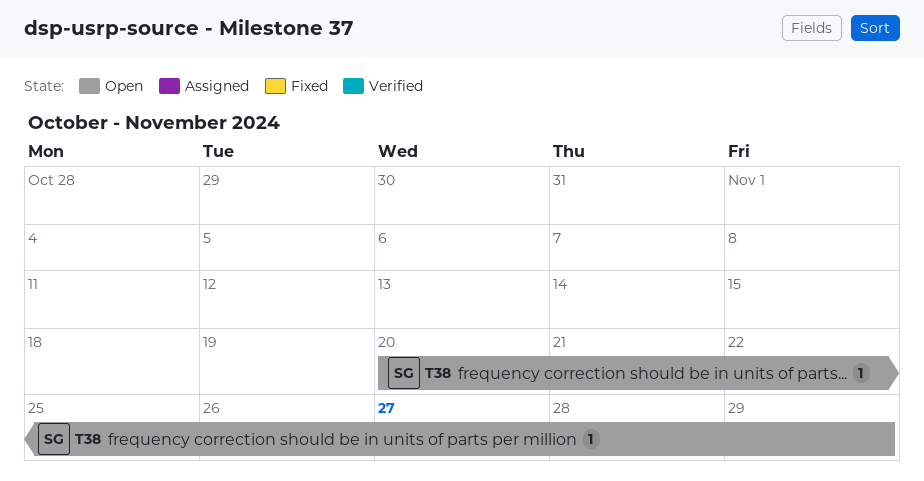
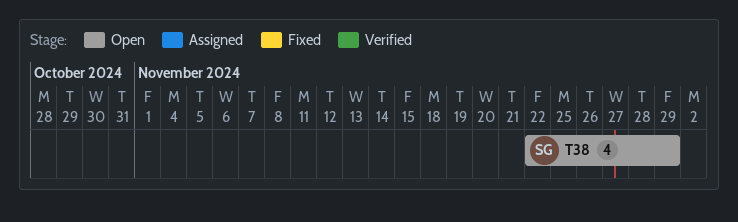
T38, estimate: 1 -> 4
T38, start: Nov 20 -> Nov 22

